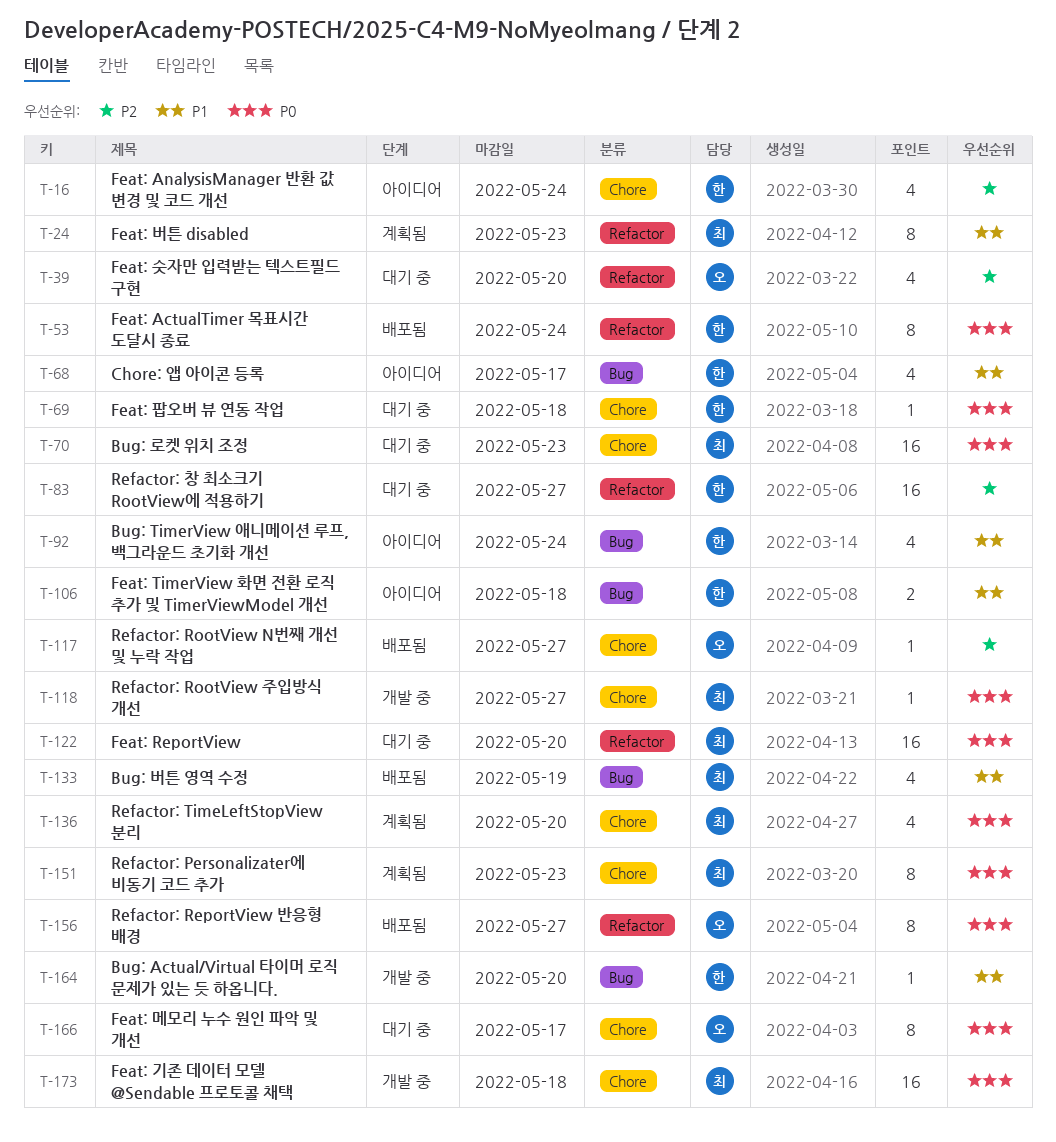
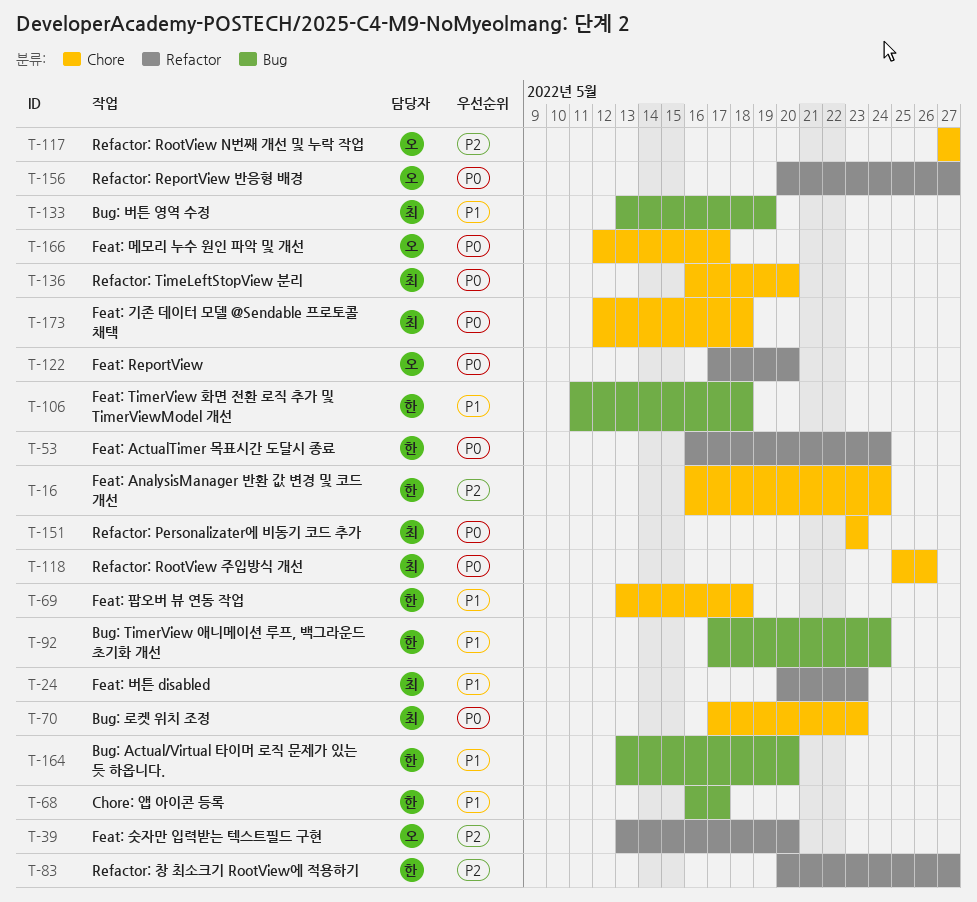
T-69, priority: P0 -> P1
T-118, due: May 27 -> May 26
T-122, owner: 최 -> 오

